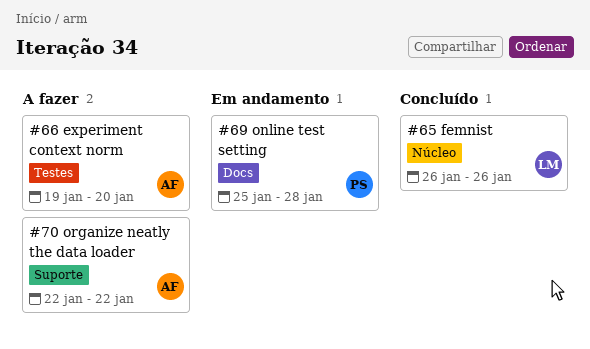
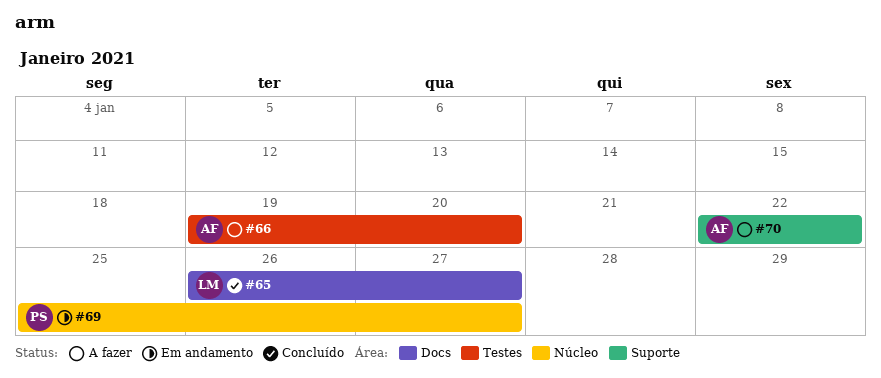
#65, label: Núcleo -> Docs
#65, due: Jan 26 -> Jan 27
#69, label: Docs -> Núcleo
#69, due: Jan 28 -> Jan 27

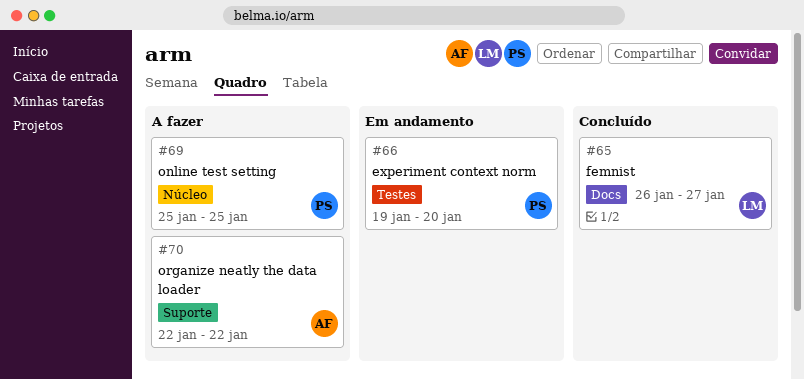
#66, status: A fazer -> Em andamento
#66, owner: AF -> PS
#69, status: Em andamento -> A fazer
#69, due: Jan 27 -> Jan 25

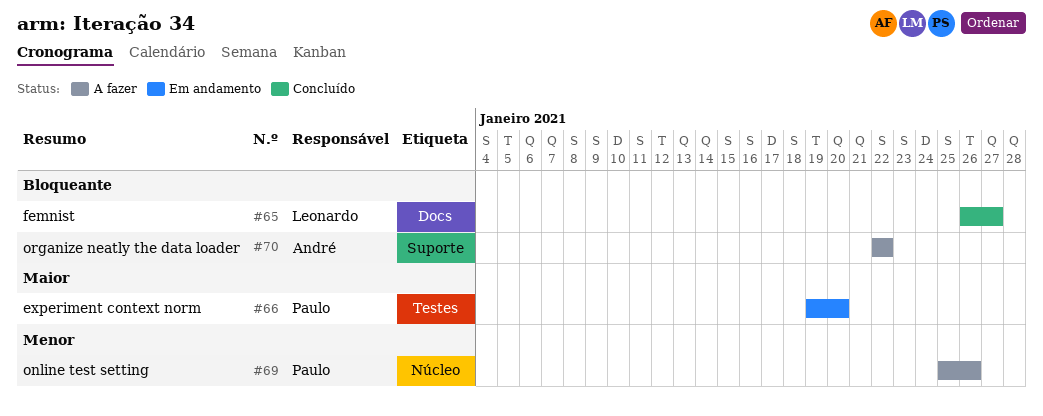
#69, due: Jan 25 -> Jan 26

